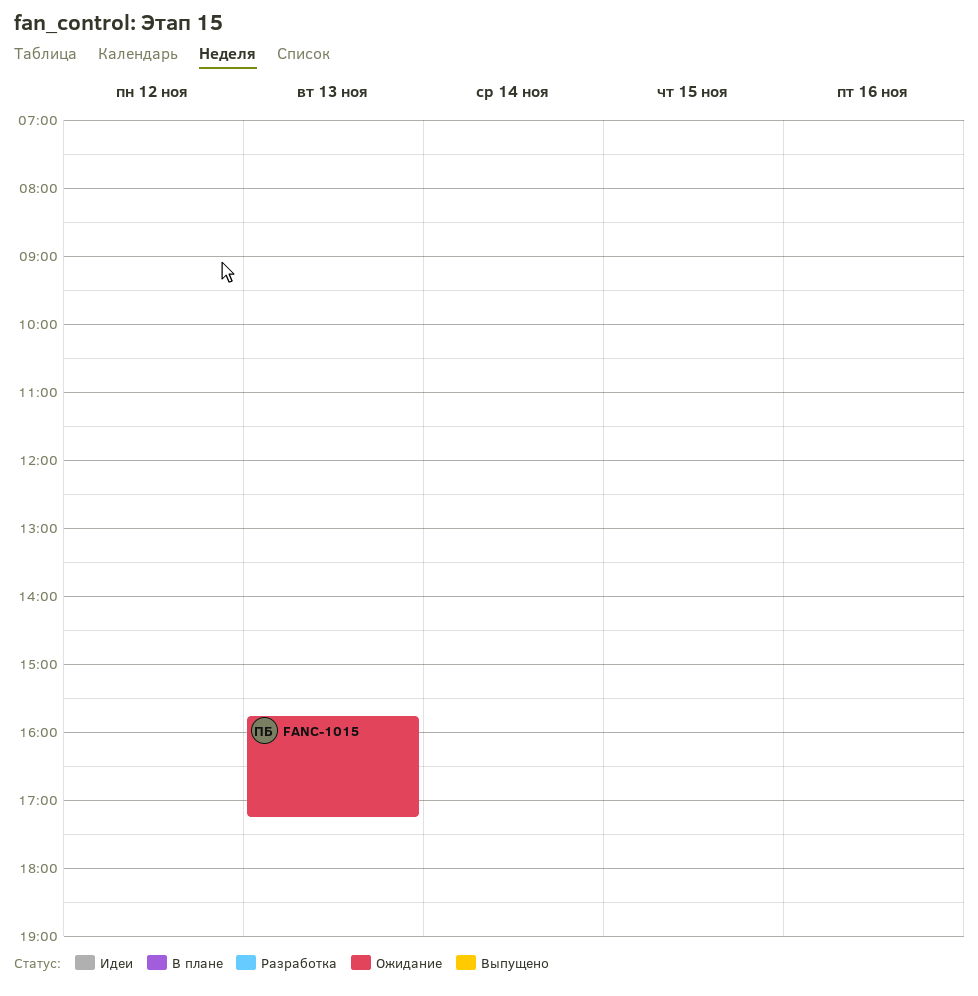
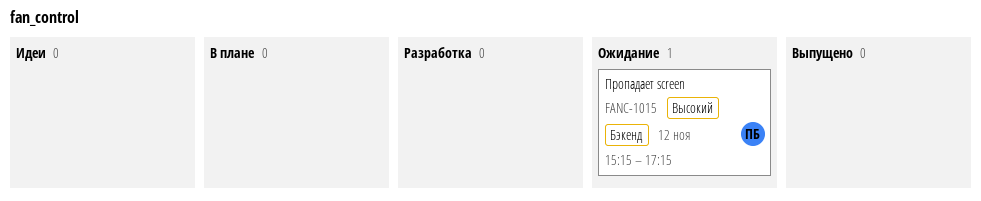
FANC-1015, day: Nov 13 -> Nov 12
FANC-1015, begins: 15:45 -> 15:15

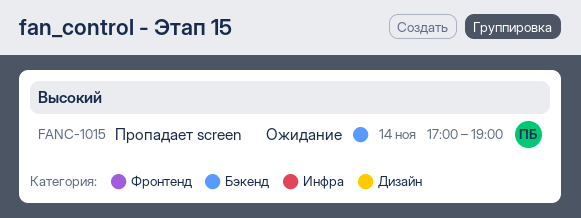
FANC-1015, day: Nov 12 -> Nov 14
FANC-1015, begins: 15:15 -> 17:00
FANC-1015, ends: 17:15 -> 19:00

